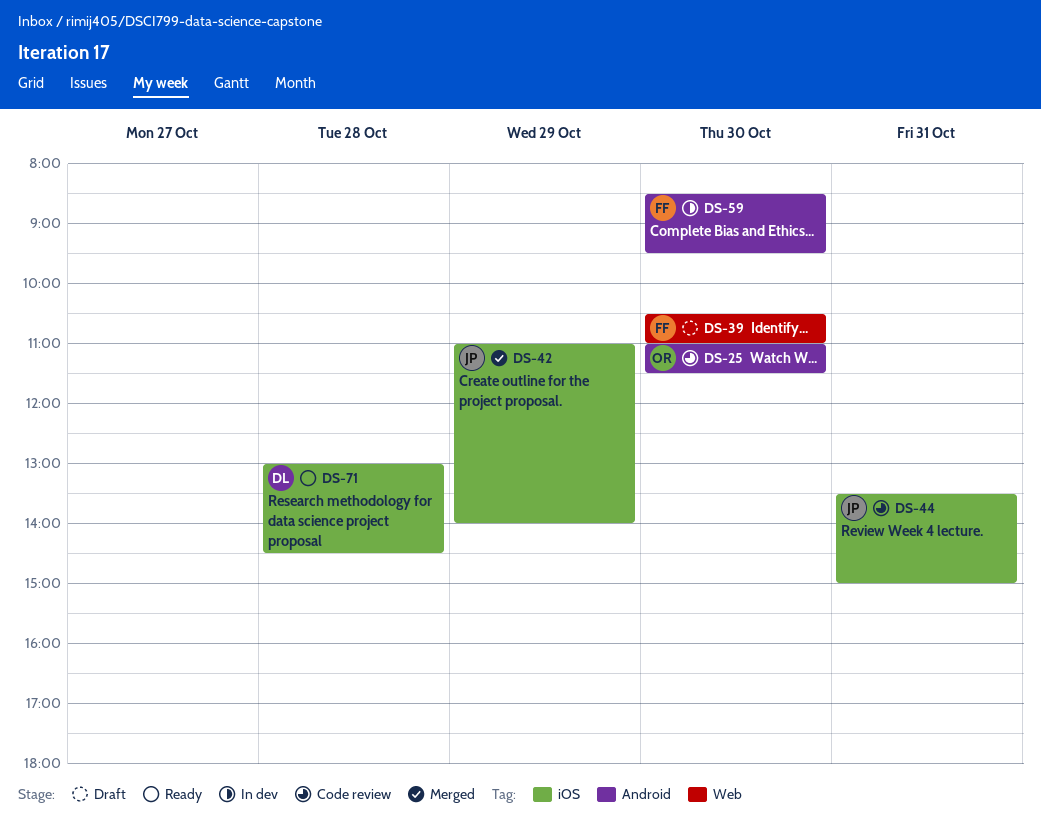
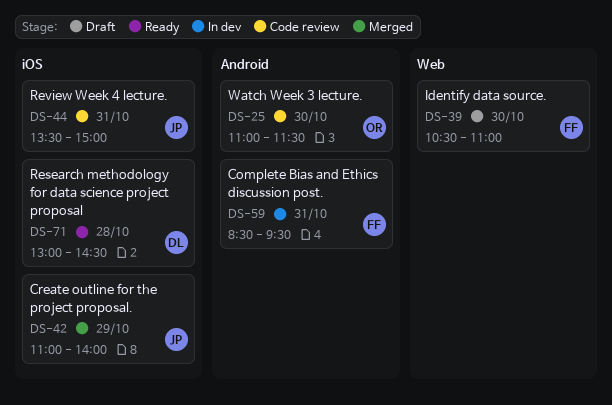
DS-59, day: Oct 30 -> Oct 31

